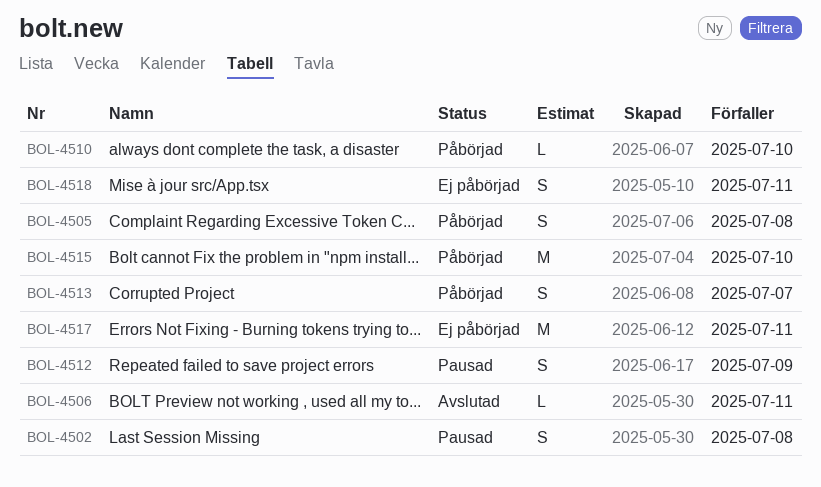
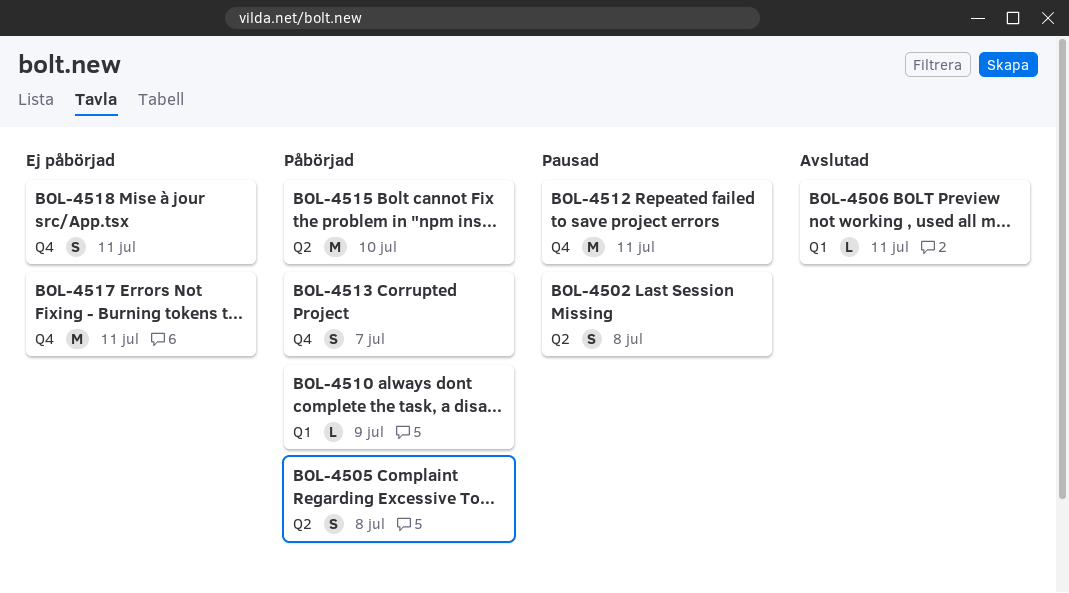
BOL-4510, due: Jul 10 -> Jul 9
BOL-4512, estimate: S -> M
BOL-4512, due: Jul 9 -> Jul 11

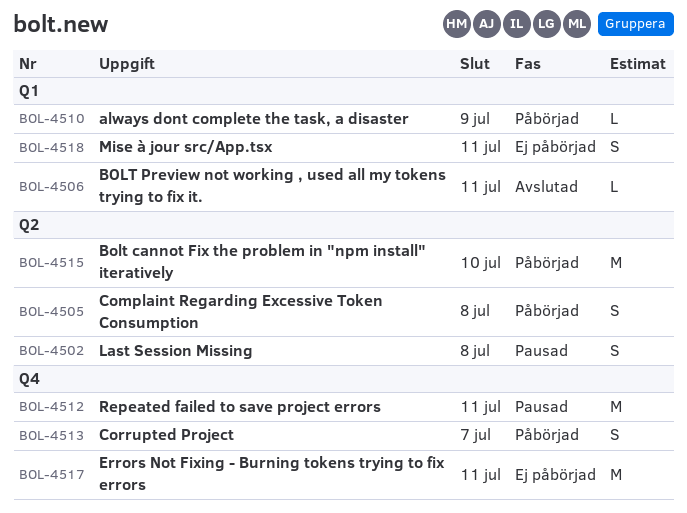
BOL-4518, label: Q4 -> Q1

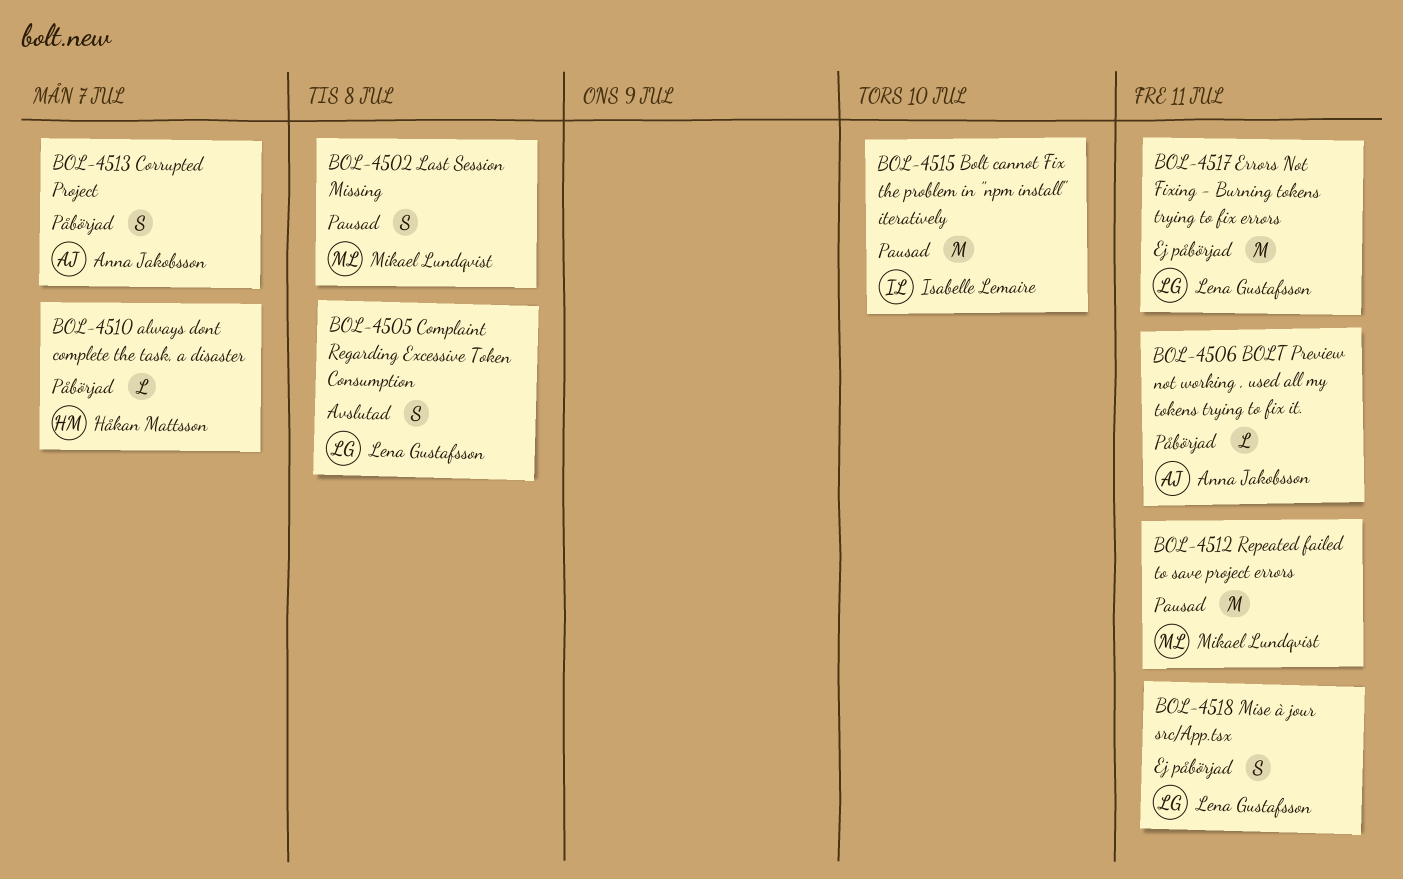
BOL-4505, status: Påbörjad -> Avslutad
BOL-4506, status: Avslutad -> Påbörjad
BOL-4510, due: Jul 9 -> Jul 7
BOL-4515, status: Påbörjad -> Pausad

